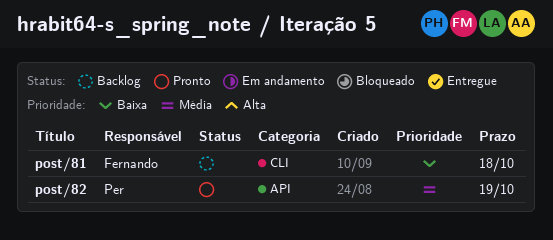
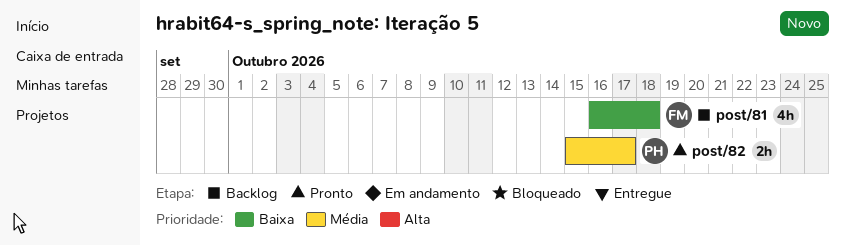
post/82, due: Oct 19 -> Oct 17

